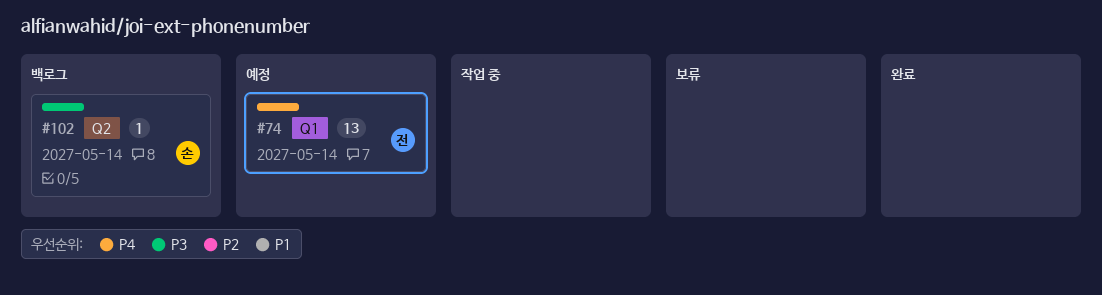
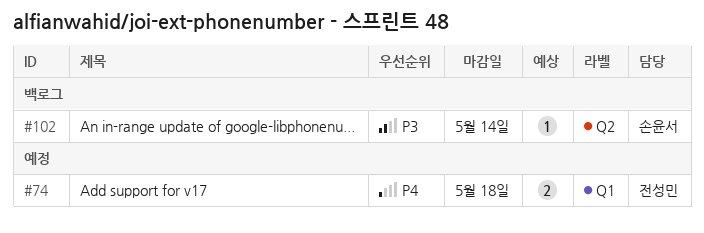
#74, estimate: 13 -> 2
#74, due: May 14 -> May 18

